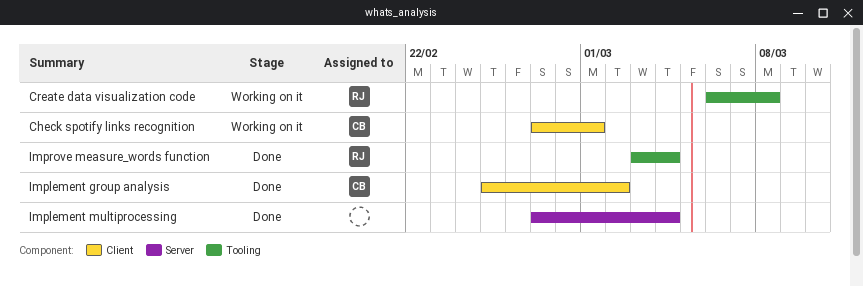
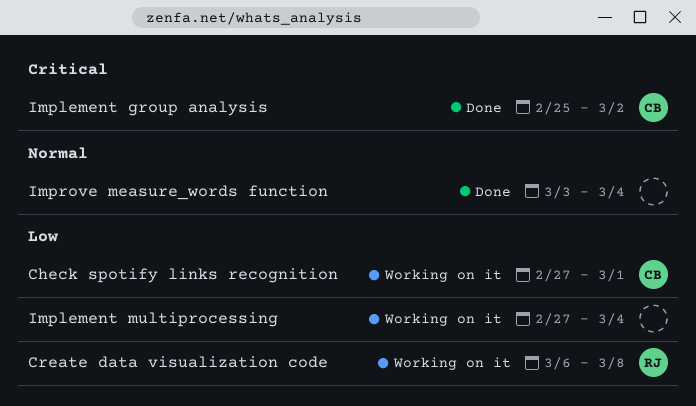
Implement multiprocessing, status: Done -> Working on it
Improve measure_words function, owner: RJ -> none

